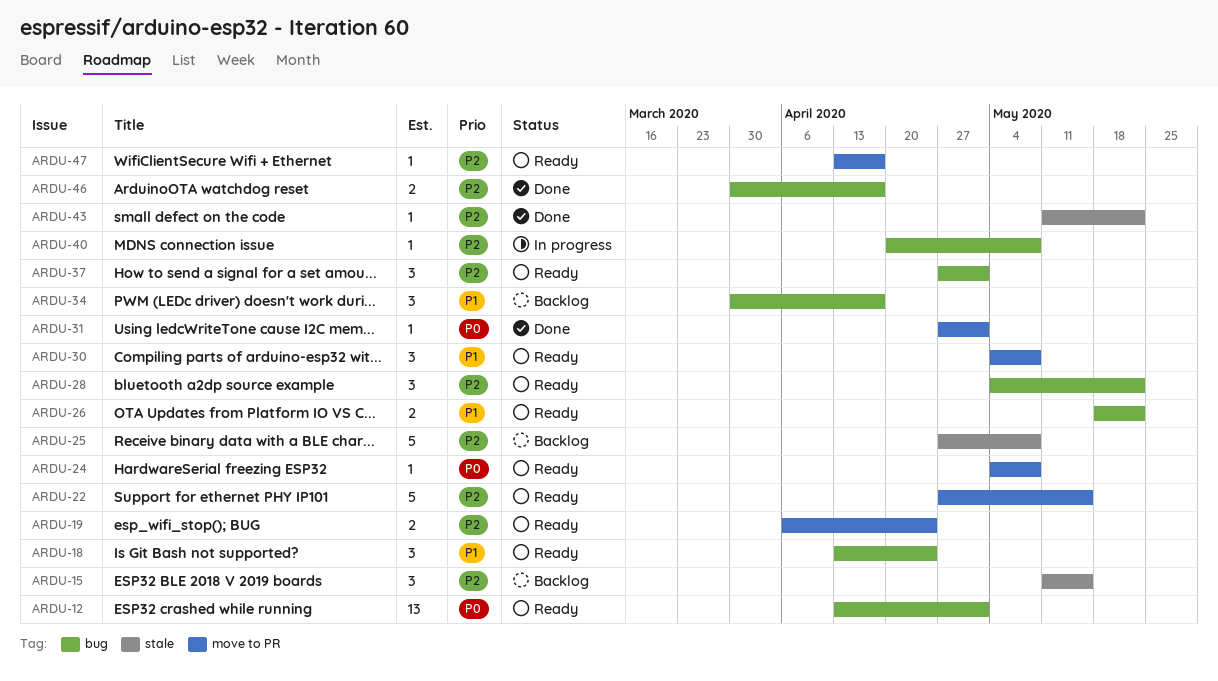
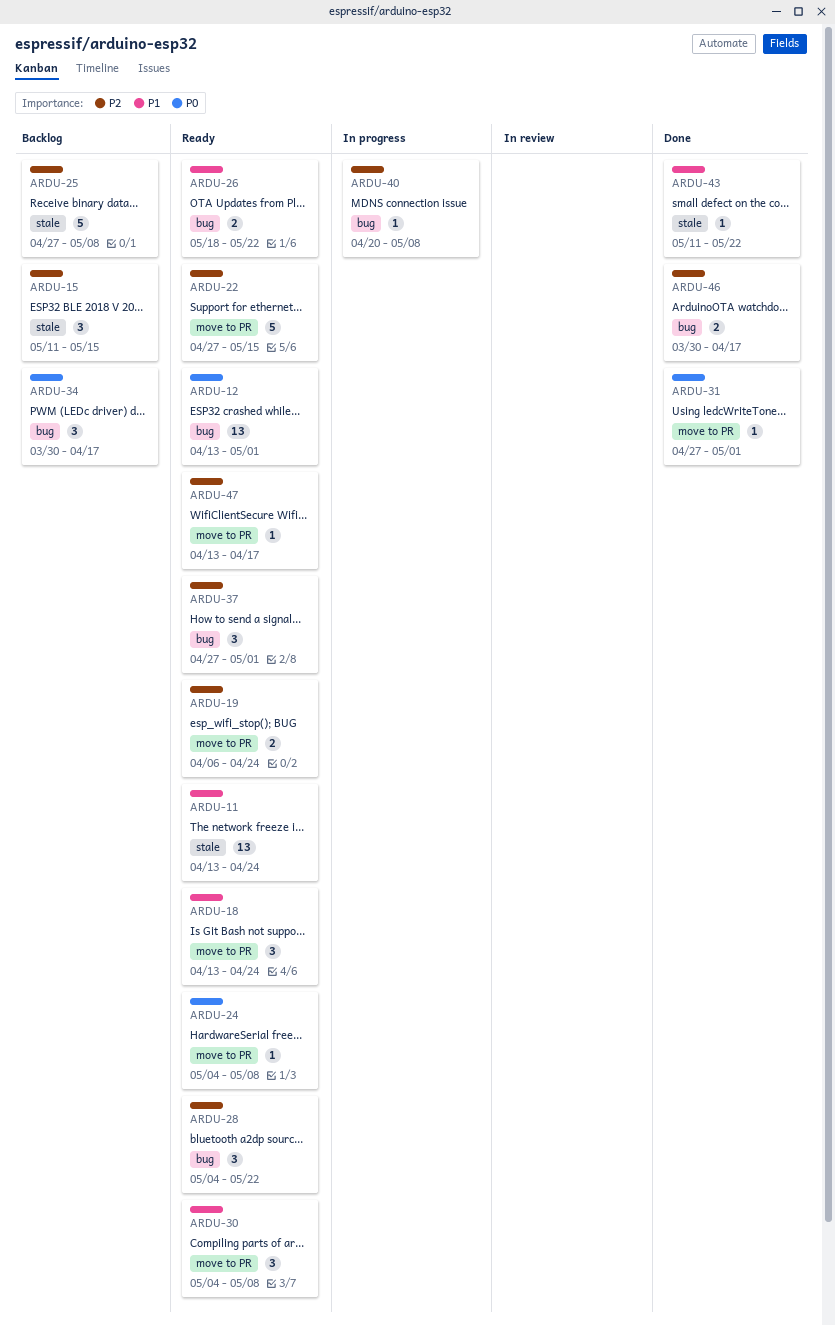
ARDU-11: none -> present
ARDU-18, label: bug -> move to PR
ARDU-34, priority: P1 -> P0
ARDU-43, priority: P2 -> P1

